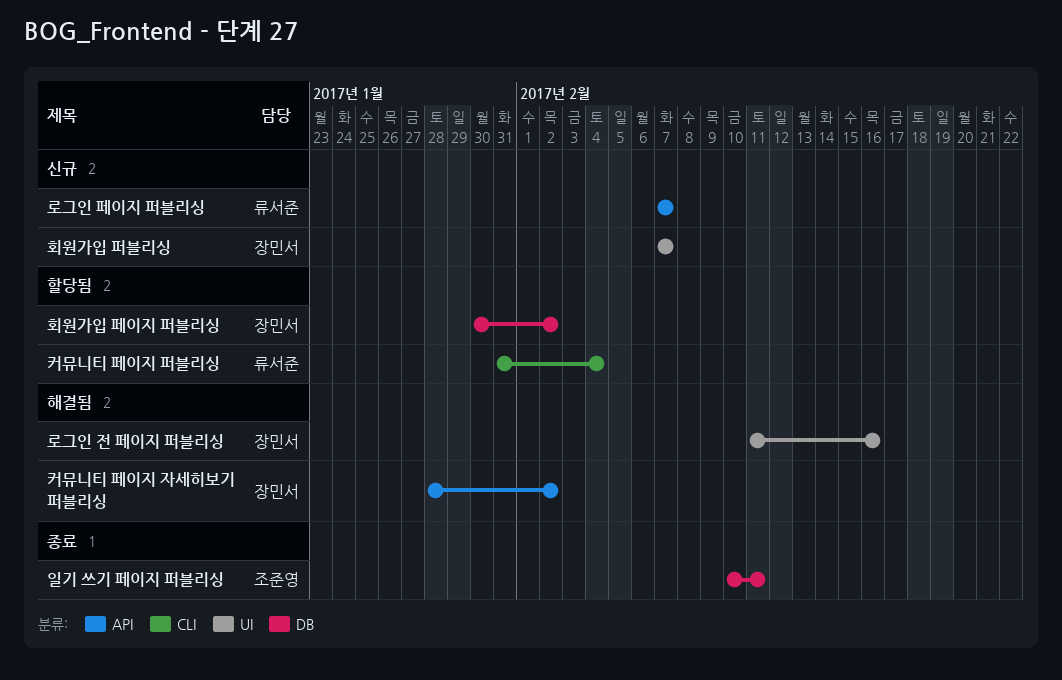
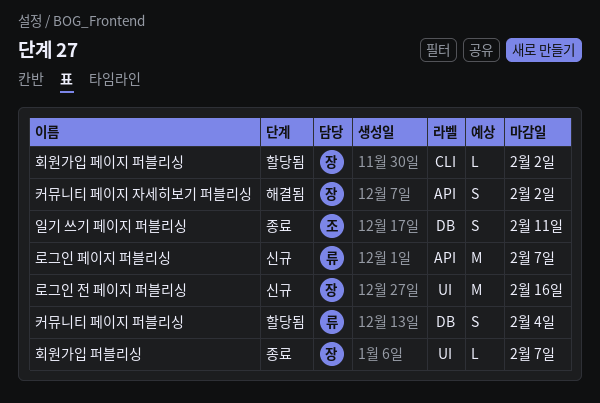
로그인 전 페이지 퍼블리싱, status: 해결됨 -> 신규
커뮤니티 페이지 퍼블리싱, label: CLI -> DB
회원가입 퍼블리싱, status: 신규 -> 종료
회원가입 페이지 퍼블리싱, label: DB -> CLI

